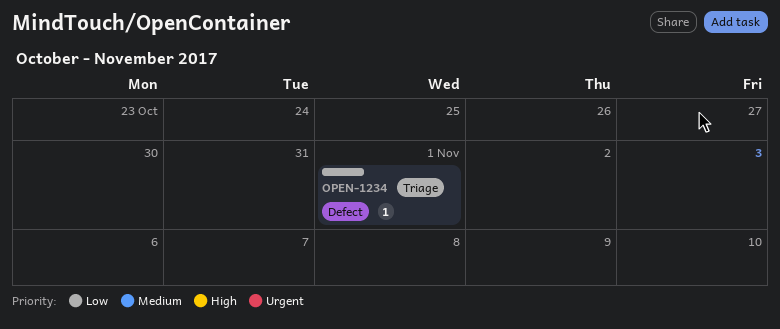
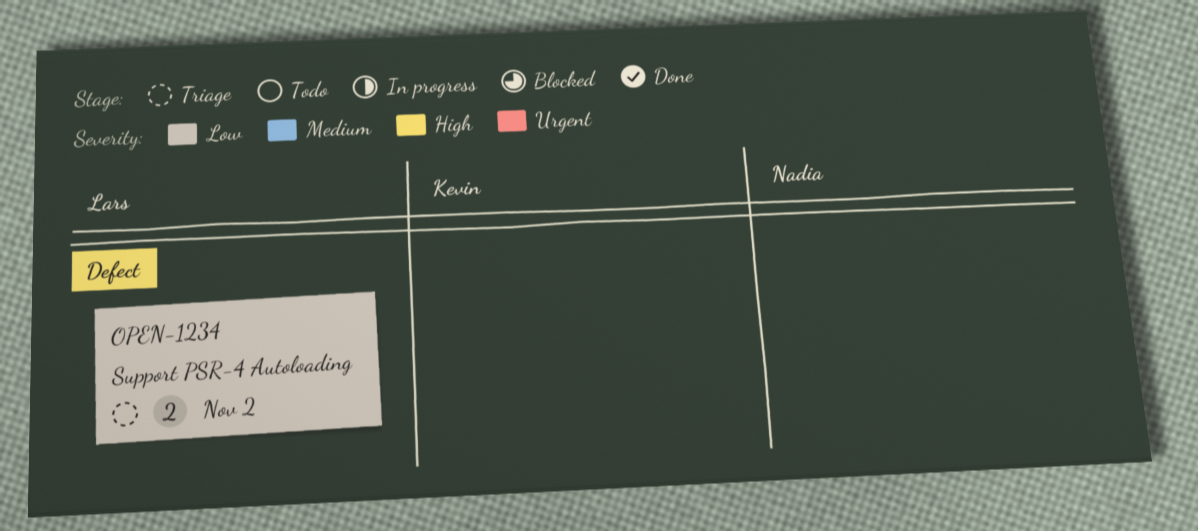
OPEN-1234, estimate: 1 -> 2
OPEN-1234, due: Nov 1 -> Nov 2

